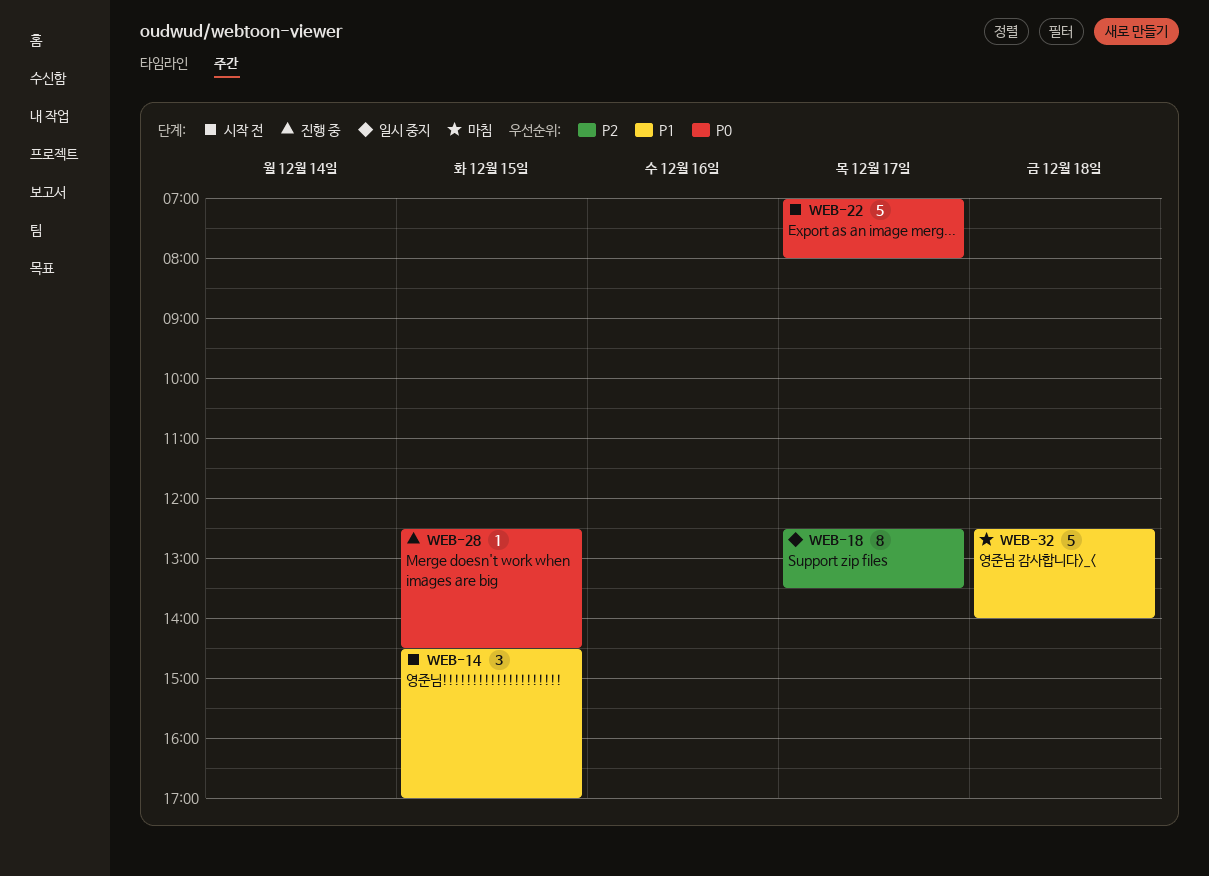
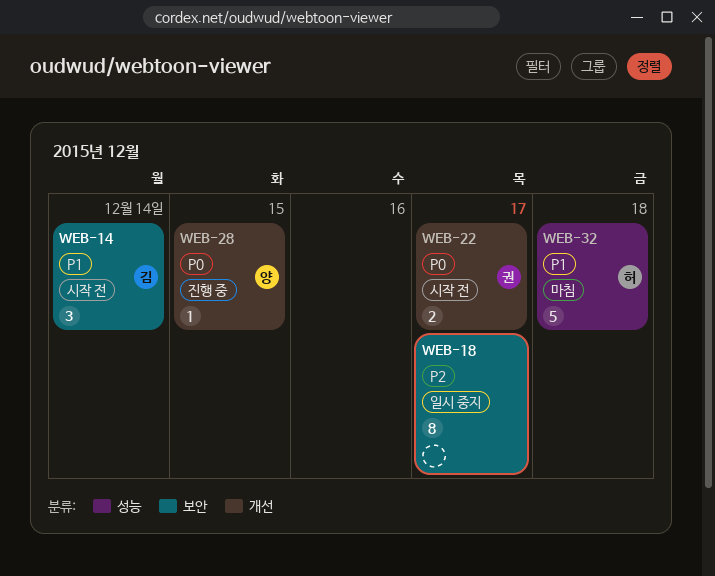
WEB-14, day: Dec 15 -> Dec 14
WEB-22, estimate: 5 -> 2

